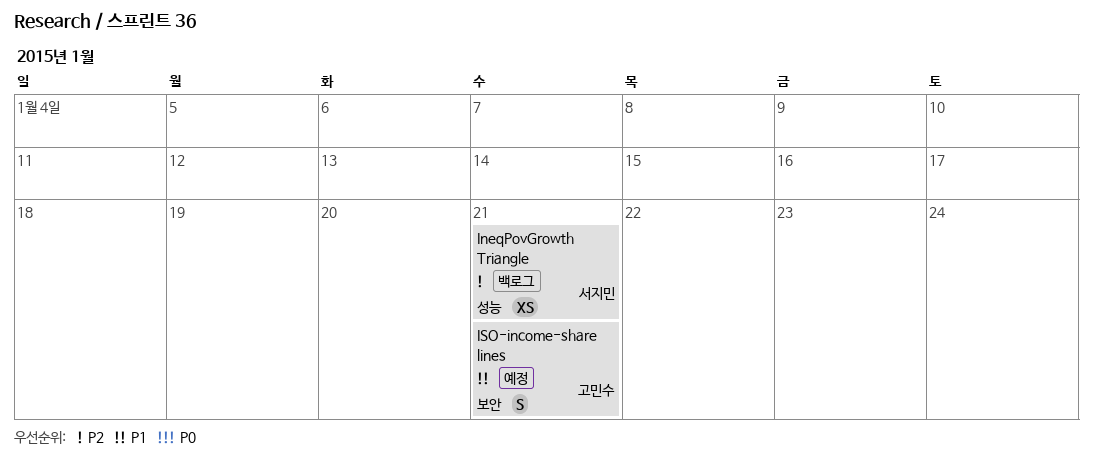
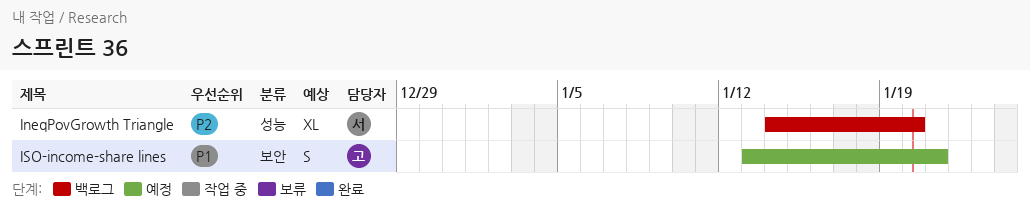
IneqPovGrowth Triangle, estimate: XS -> XL
IneqPovGrowth Triangle, due: Jan 21 -> Jan 20

